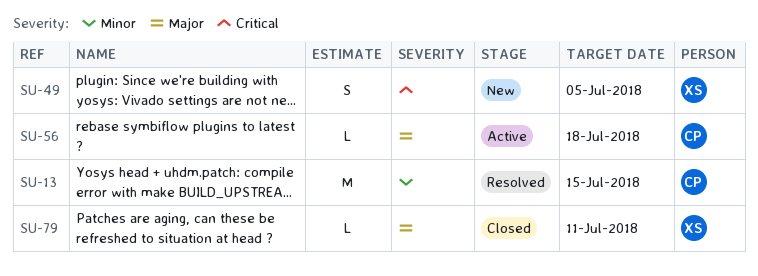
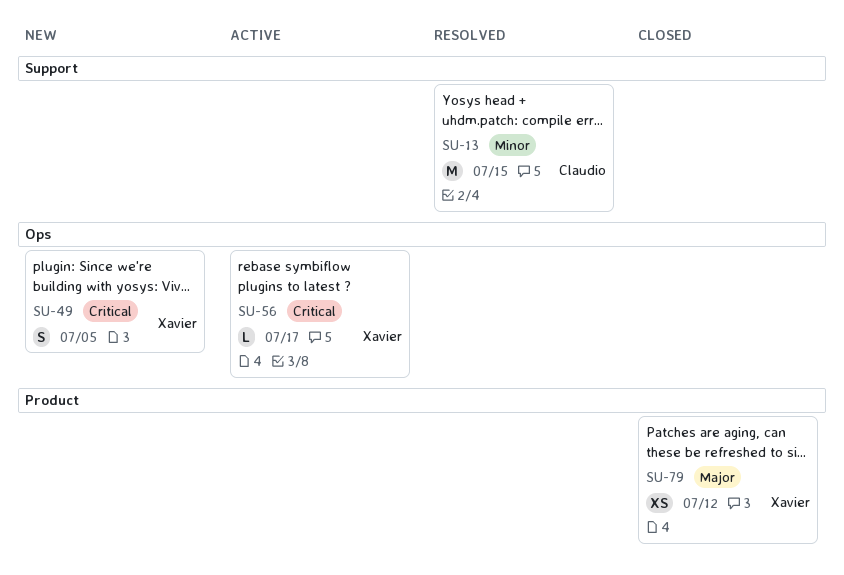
SU-56, owner: Claudio -> Xavier
SU-56, priority: Major -> Critical
SU-56, due: Jul 18 -> Jul 17
SU-79, estimate: L -> XS
SU-79, due: Jul 11 -> Jul 12

